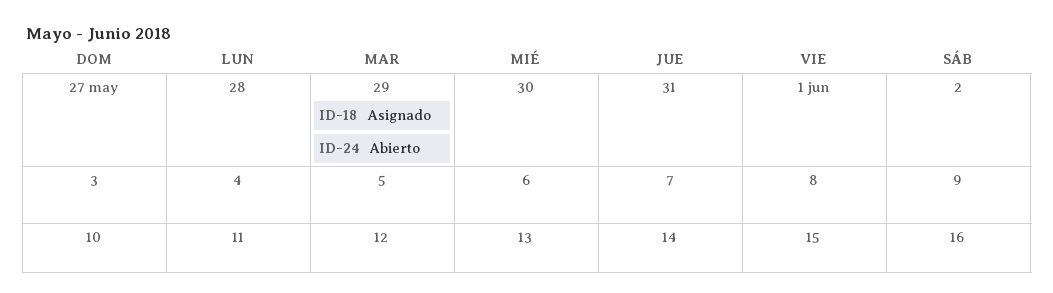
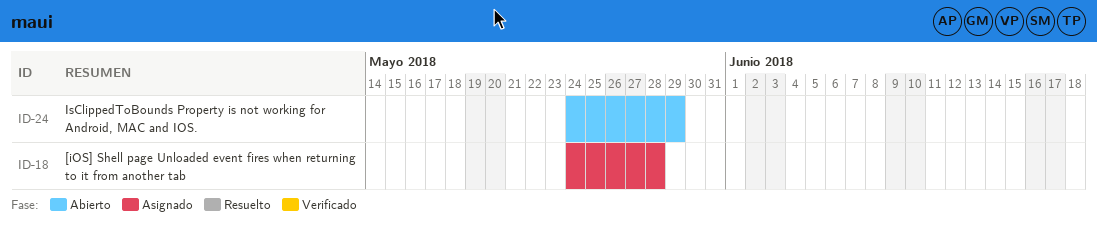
ID-18, due: May 29 -> May 28

